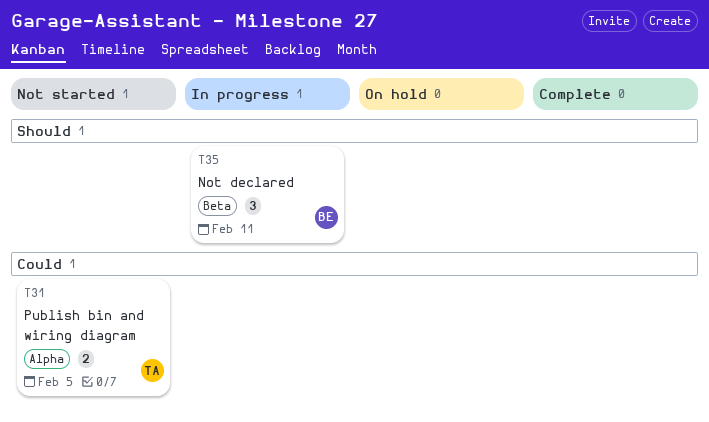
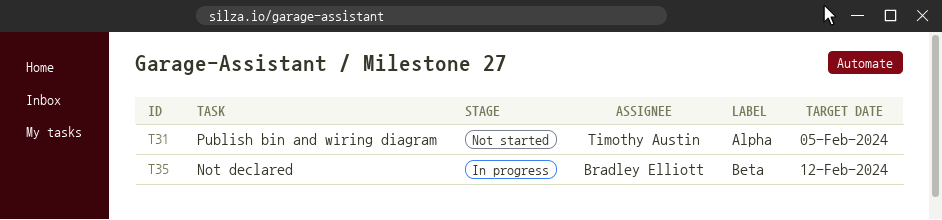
T35, due: Feb 11 -> Feb 12

